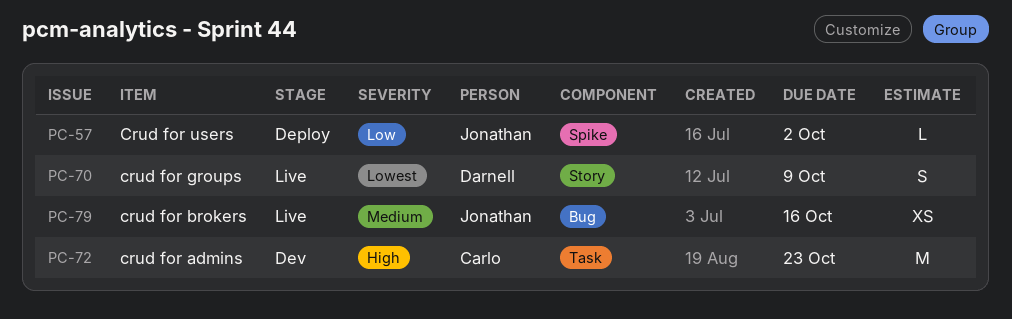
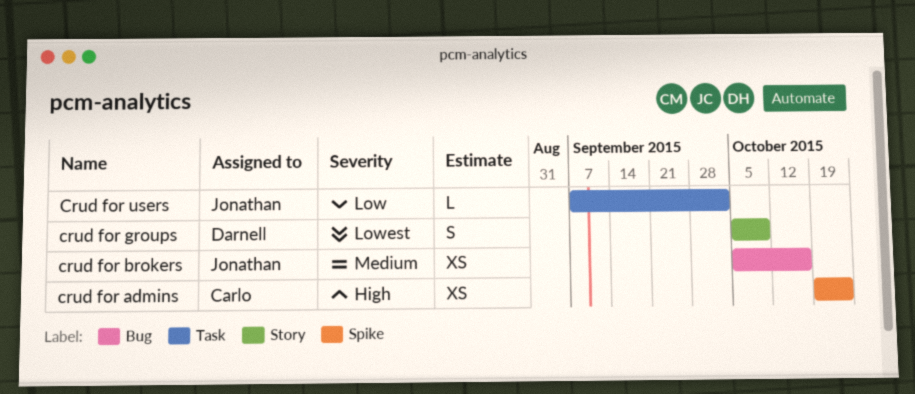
crud for admins, label: Task -> Spike
crud for admins, estimate: M -> XS
Crud for users, label: Spike -> Task

